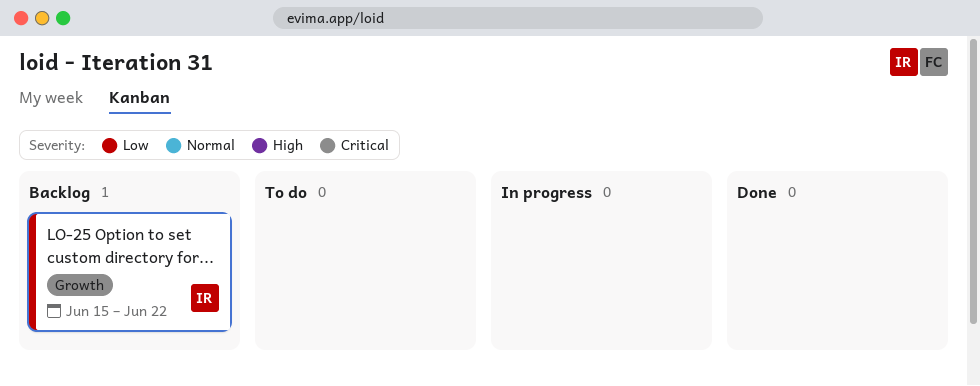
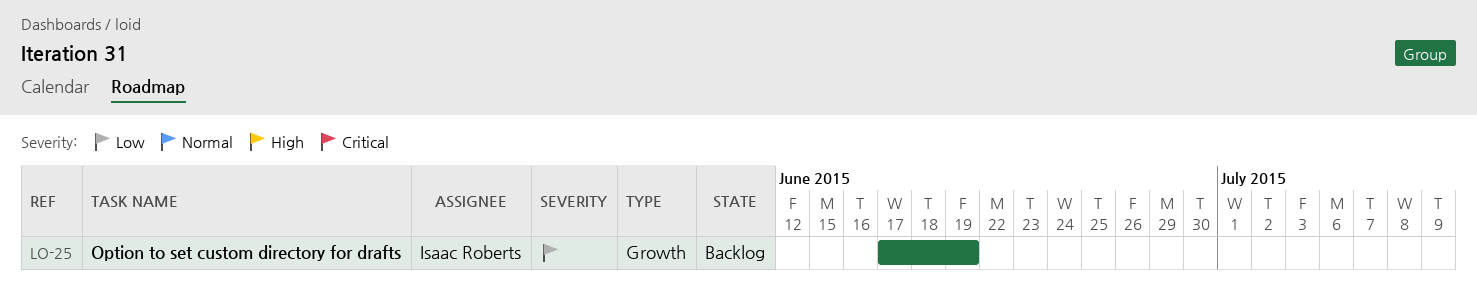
LO-25, start: Jun 15 -> Jun 17
LO-25, due: Jun 22 -> Jun 19

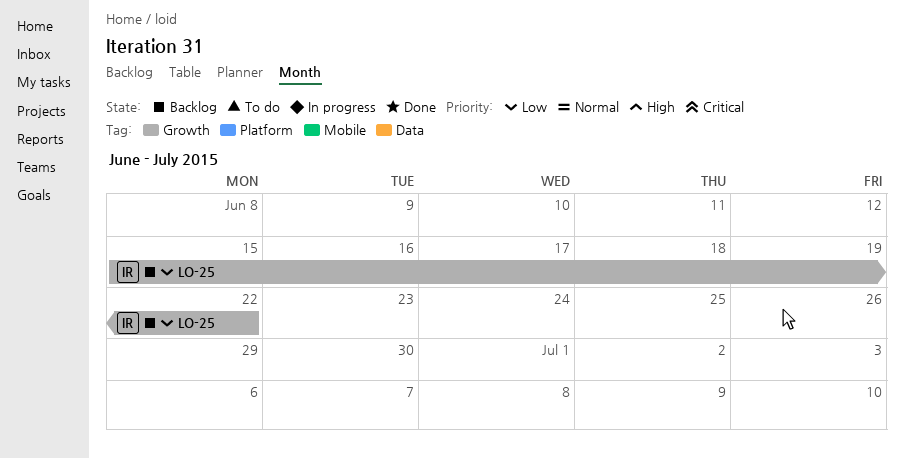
LO-25, start: Jun 17 -> Jun 15
LO-25, due: Jun 19 -> Jun 22

